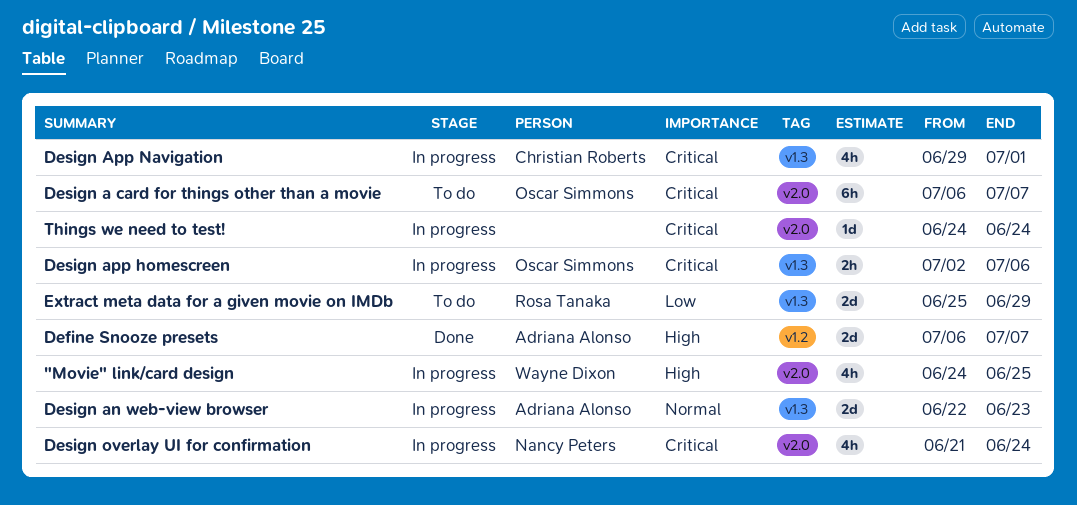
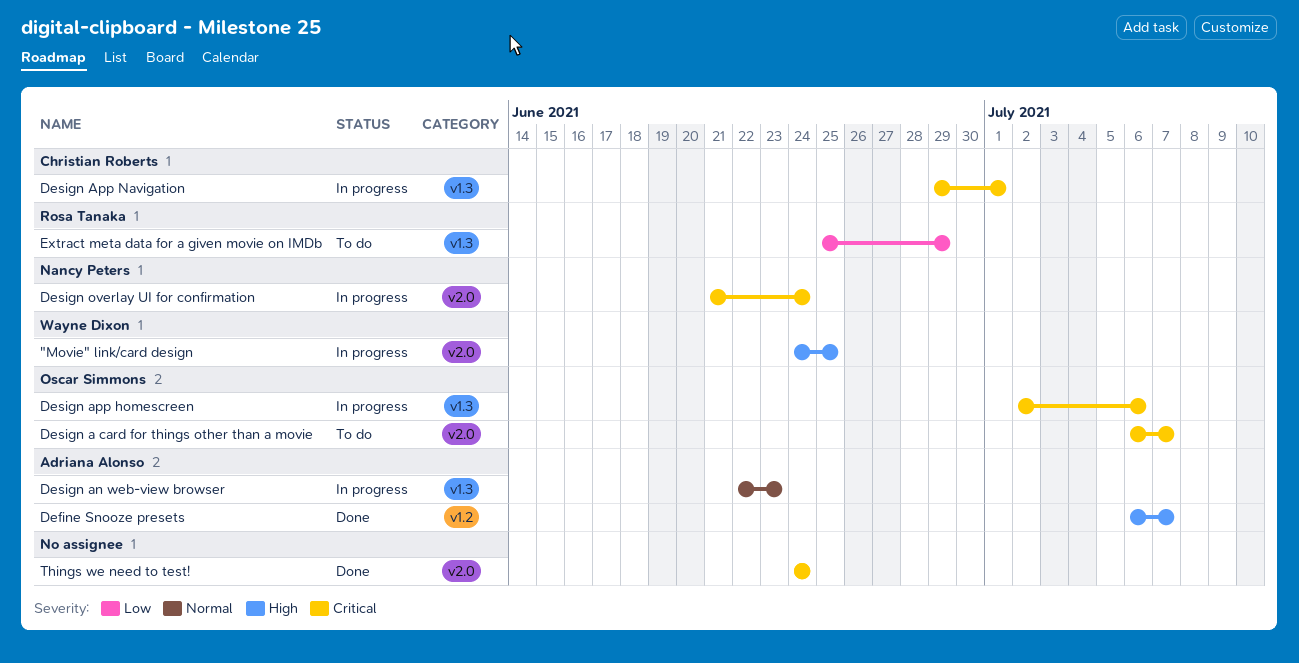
Things we need to test!, status: In progress -> Done

